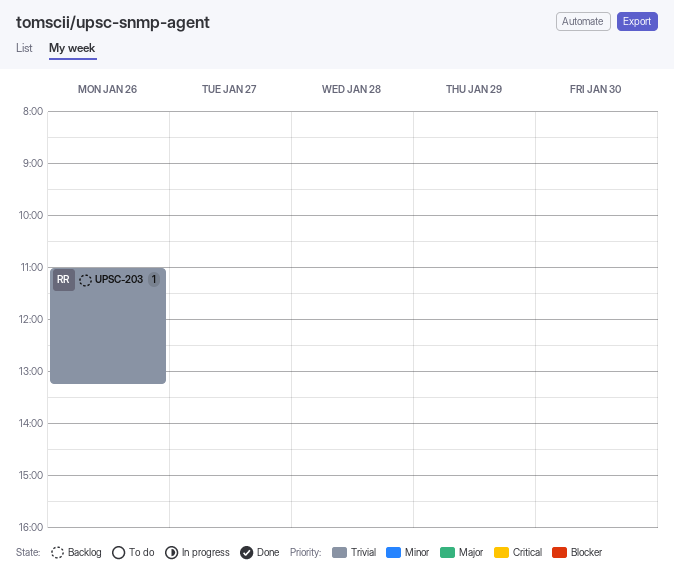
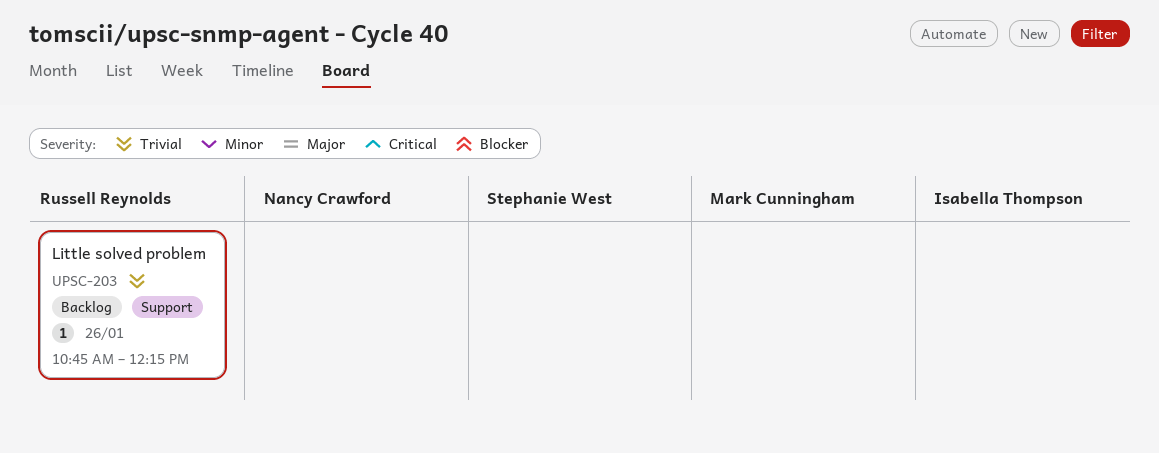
UPSC-203, begins: 11:00 -> 10:45
UPSC-203, ends: 13:15 -> 12:15

